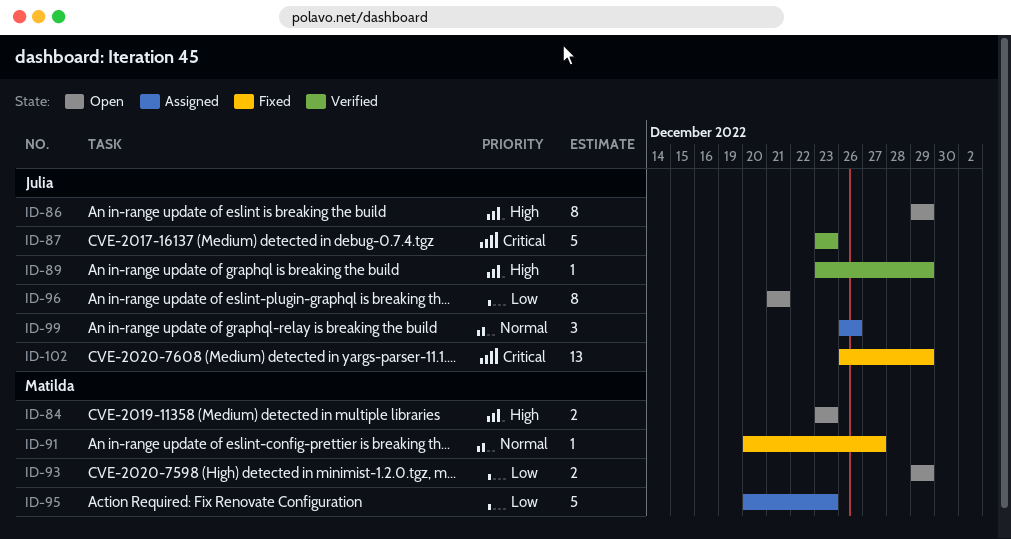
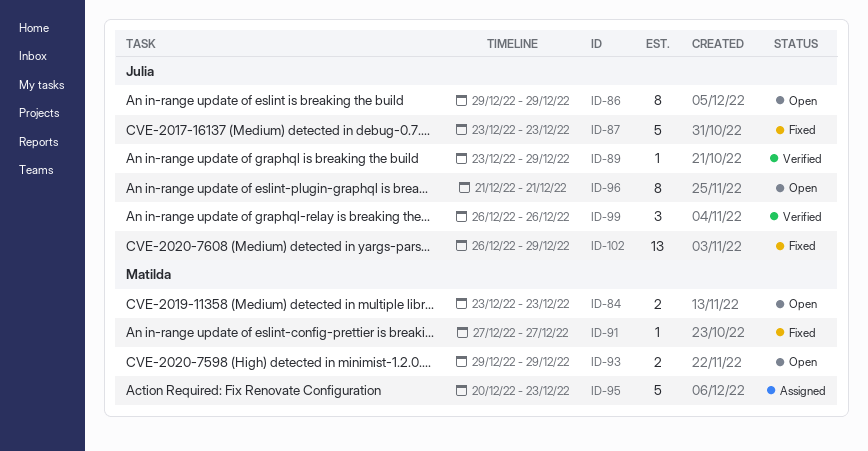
ID-87, status: Verified -> Fixed
ID-91, start: Dec 20 -> Dec 27
ID-99, status: Assigned -> Verified

